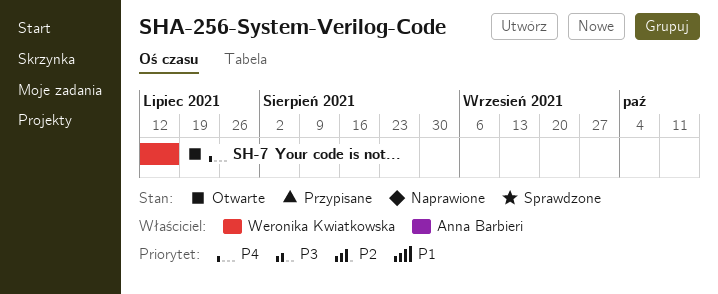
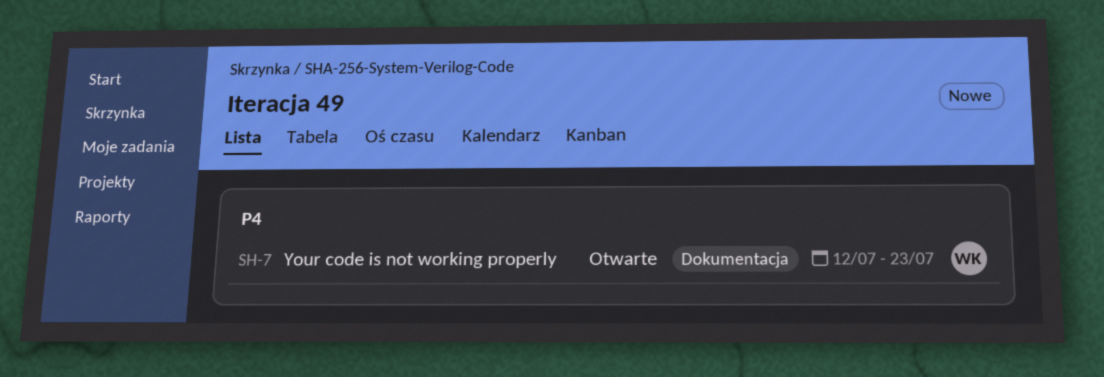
SH-7, due: Jul 16 -> Jul 23

